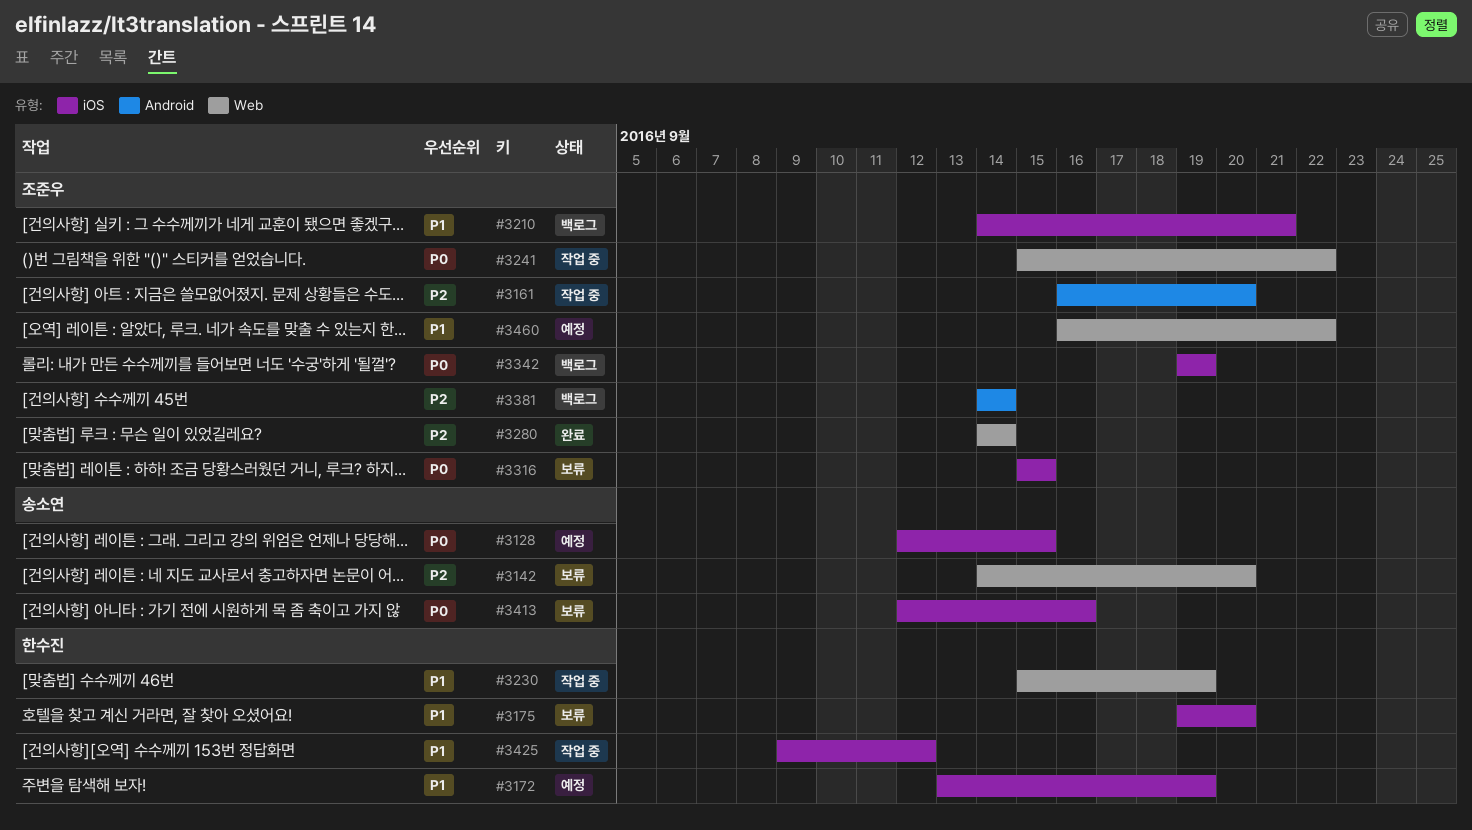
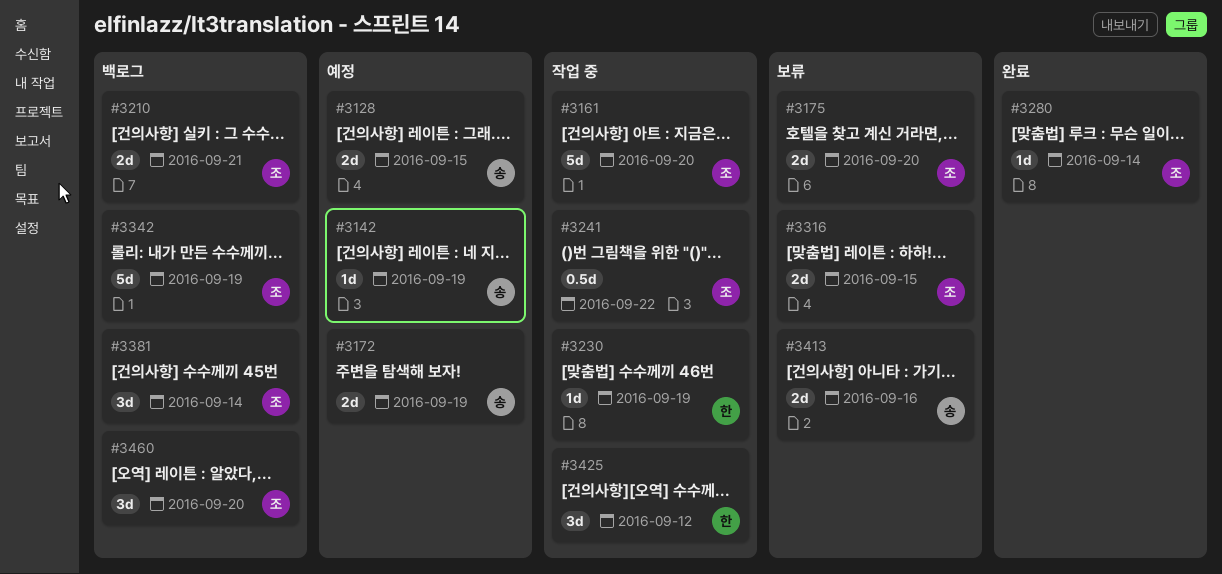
#3142, status: 보류 -> 예정
#3142, due: Sep 20 -> Sep 19
#3172, owner: 한수진 -> 송소연
#3175, owner: 한수진 -> 조준우
#3460, status: 예정 -> 백로그
#3460, due: Sep 22 -> Sep 20

